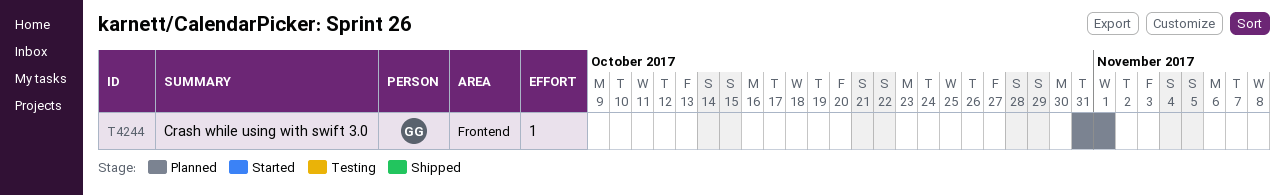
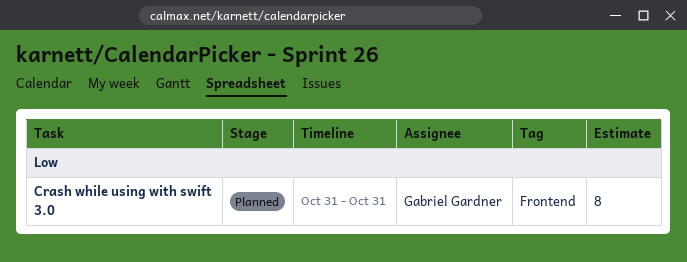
Crash while using with swift 3.0, estimate: 1 -> 8
Crash while using with swift 3.0, due: Nov 1 -> Oct 31

